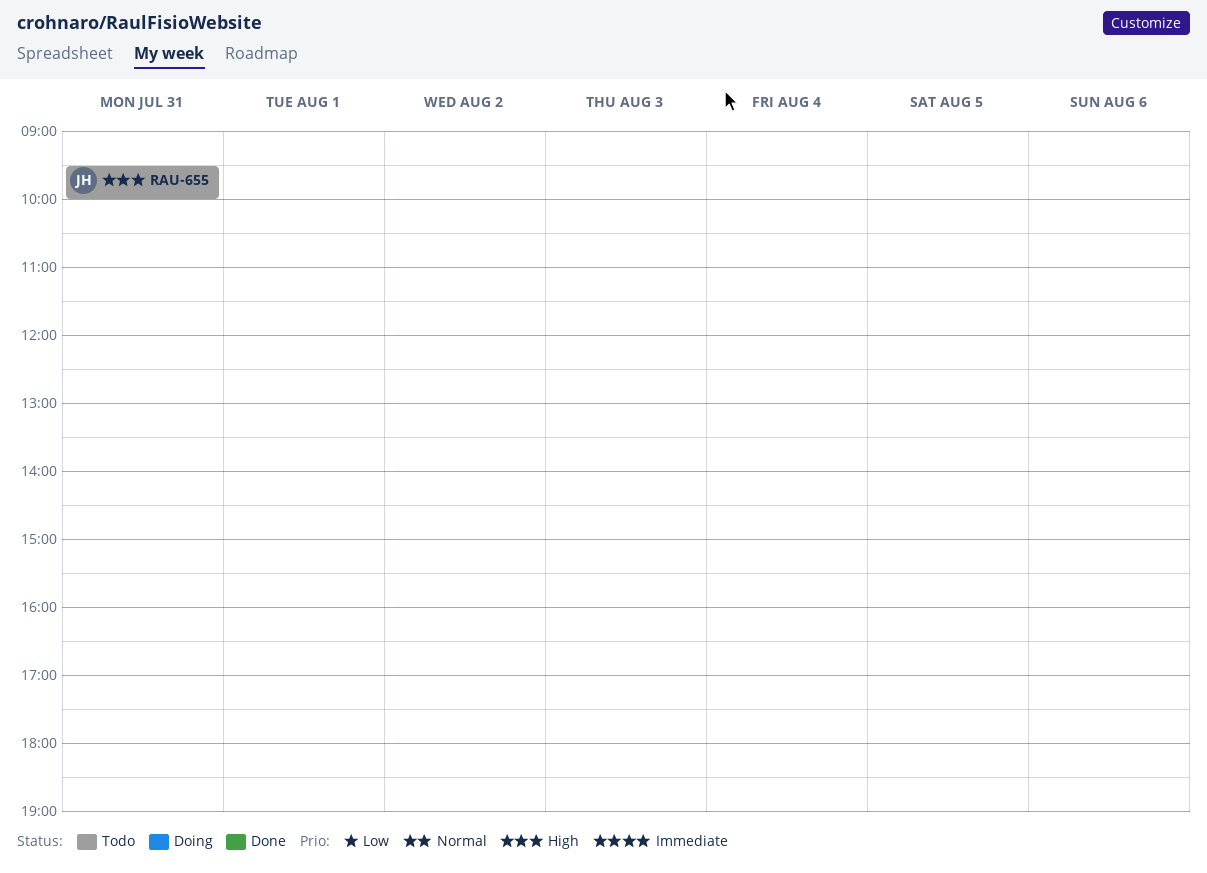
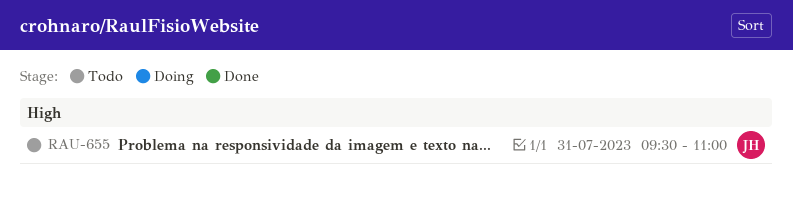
RAU-655, ends: 10:00 -> 11:00

